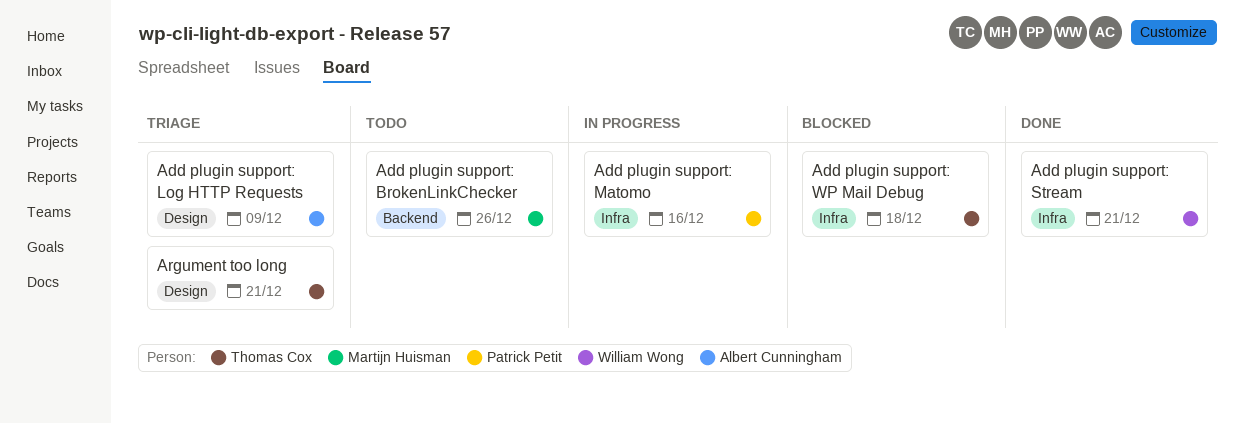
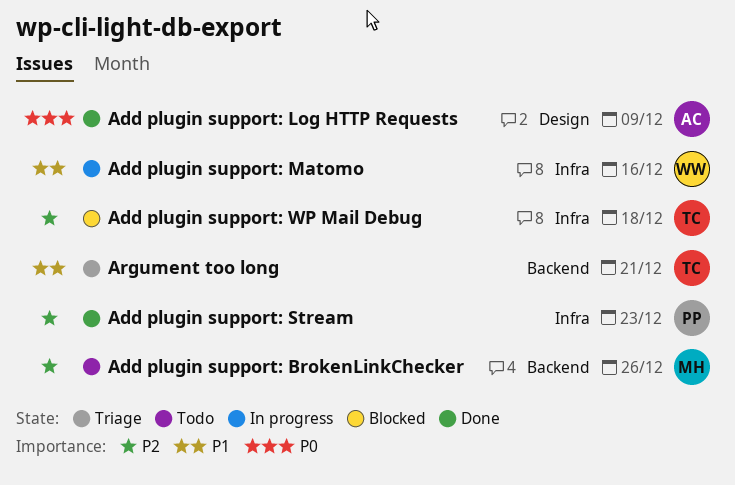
Add plugin support: Log HTTP Requests, status: Triage -> Done
Add plugin support: Matomo, owner: Patrick Petit -> William Wong
Add plugin support: Stream, owner: William Wong -> Patrick Petit
Add plugin support: Stream, due: Dec 21 -> Dec 23
Argument too long, label: Design -> Backend

